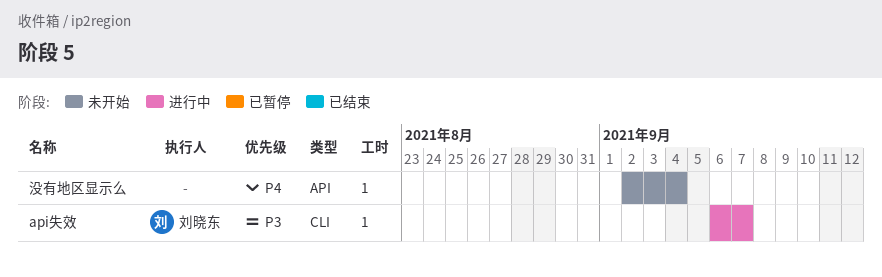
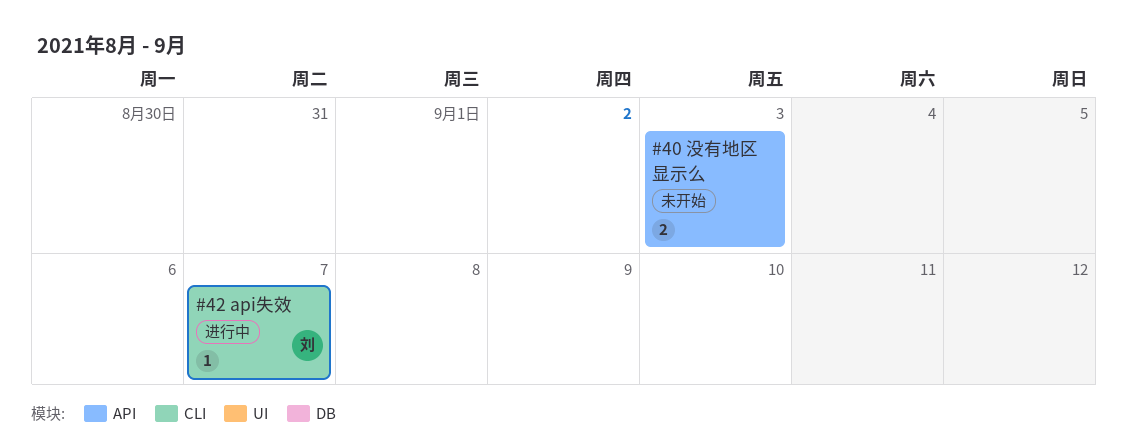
没有地区显示么, estimate: 1 -> 2
没有地区显示么, due: Sep 4 -> Sep 3

